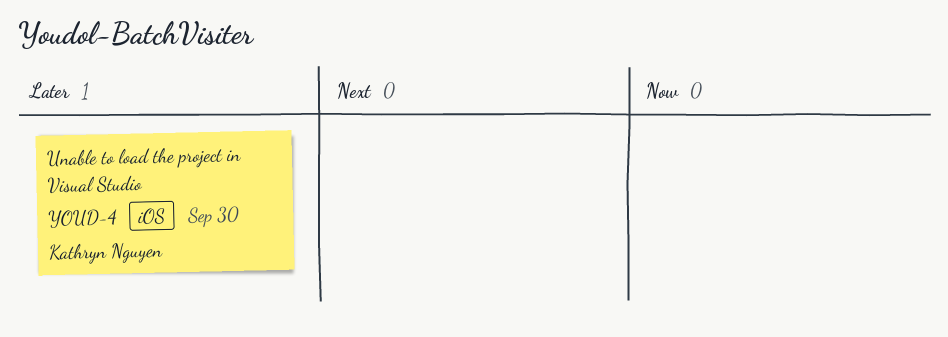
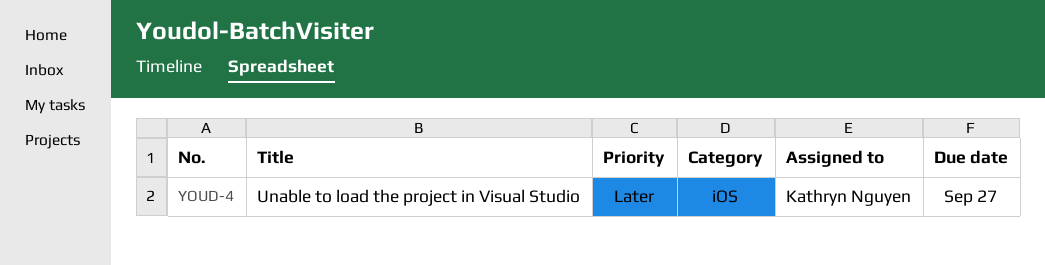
YOUD-4, due: Sep 30 -> Sep 27

